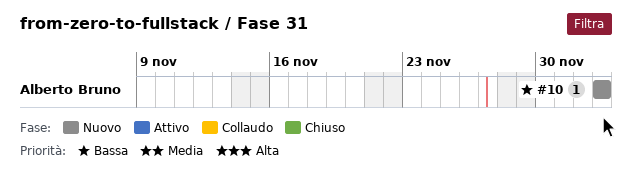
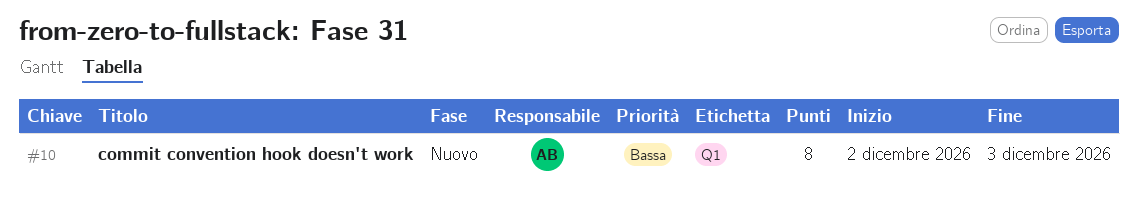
#10, estimate: 1 -> 8
#10, start: Dec 3 -> Dec 2

